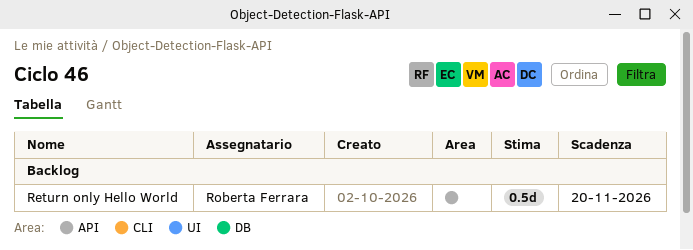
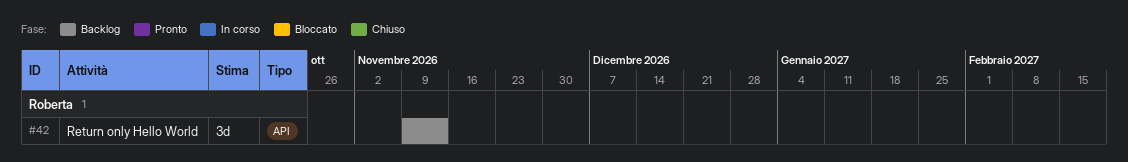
Return only Hello World, estimate: 0.5d -> 3d
Return only Hello World, due: Nov 20 -> Nov 13

